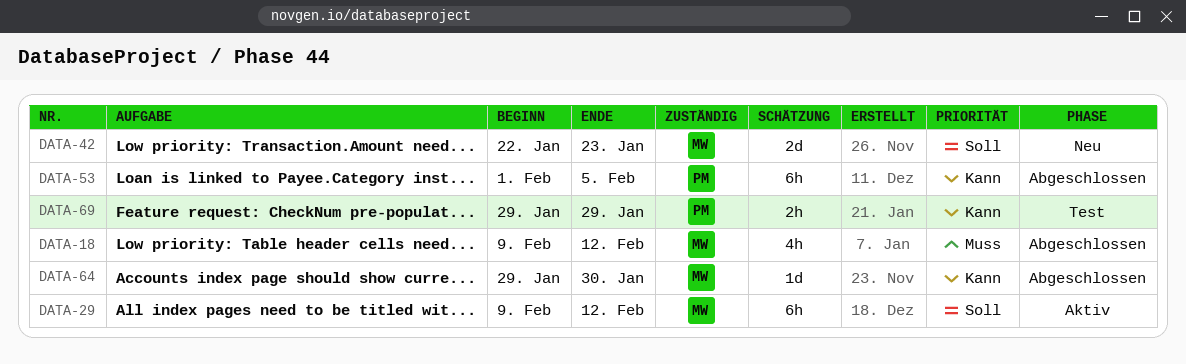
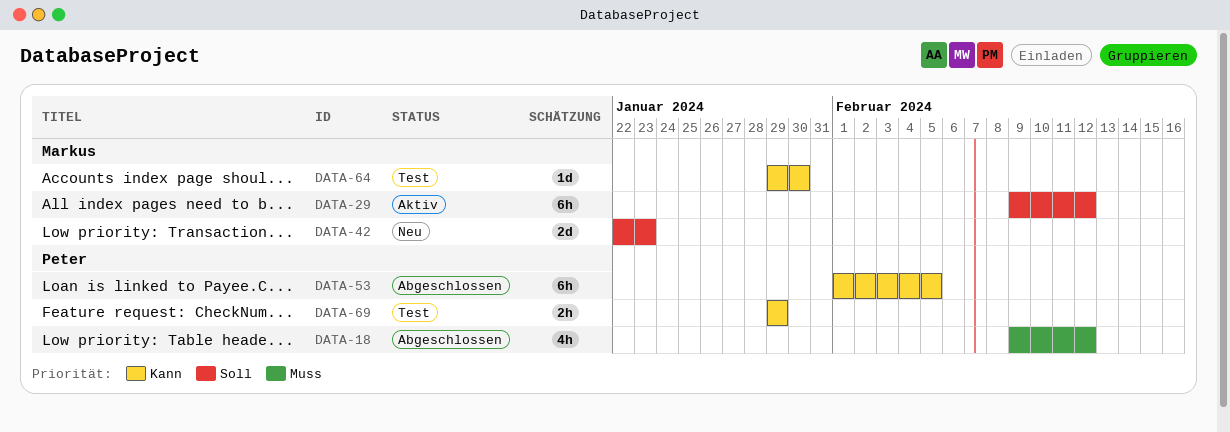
DATA-18, owner: Markus -> Peter
DATA-64, status: Abgeschlossen -> Test

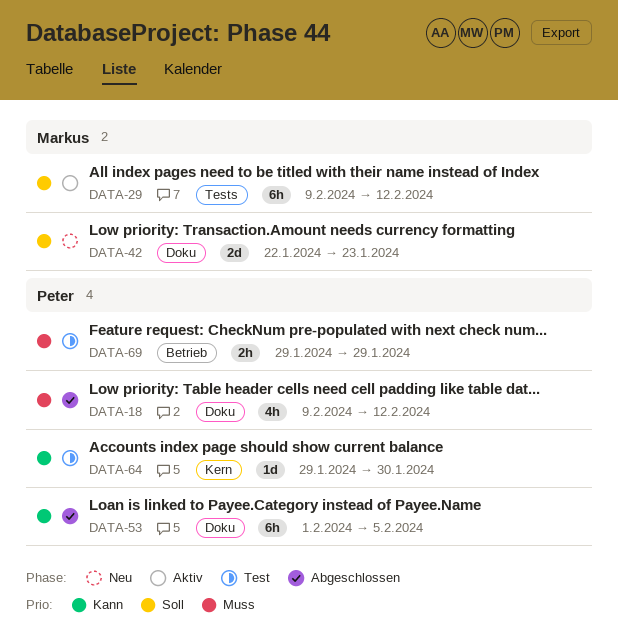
DATA-64, owner: Markus -> Peter
DATA-69, priority: Kann -> Muss

